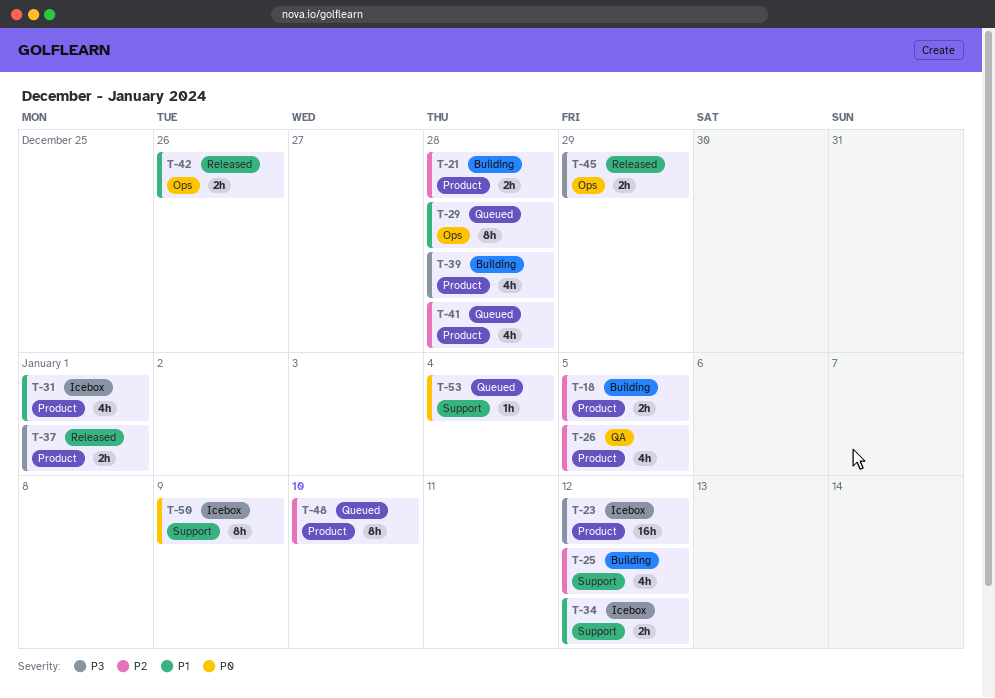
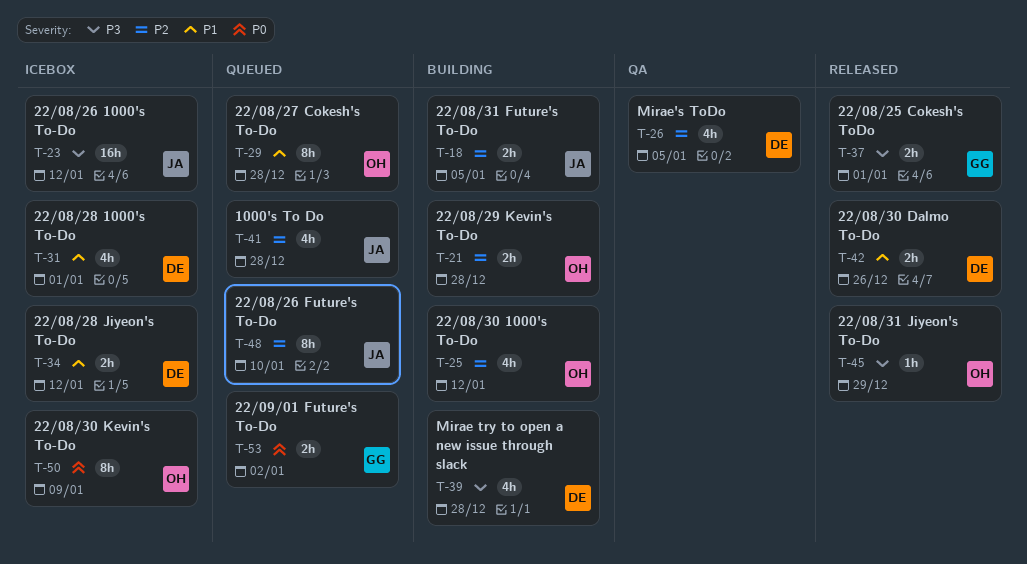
T-45, estimate: 2h -> 1h
T-53, estimate: 1h -> 2h
T-53, due: Jan 4 -> Jan 2

